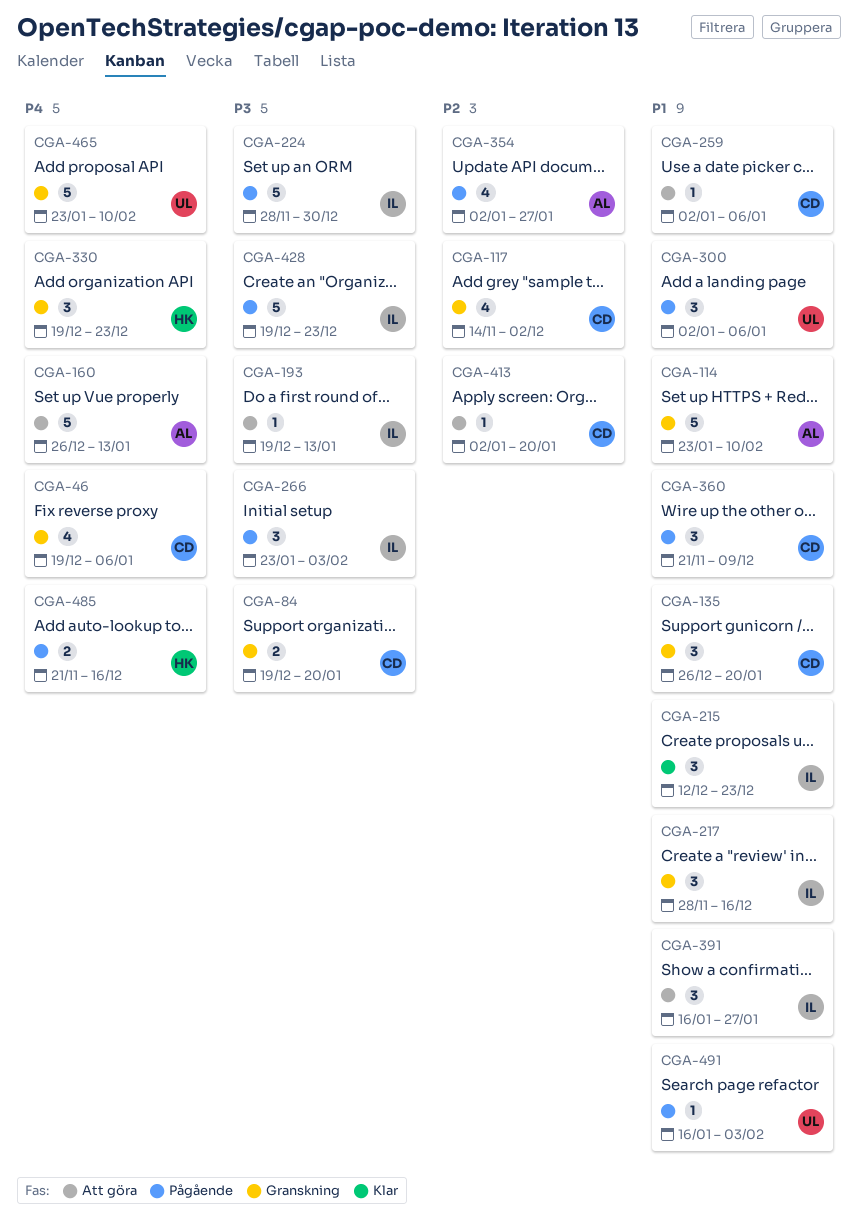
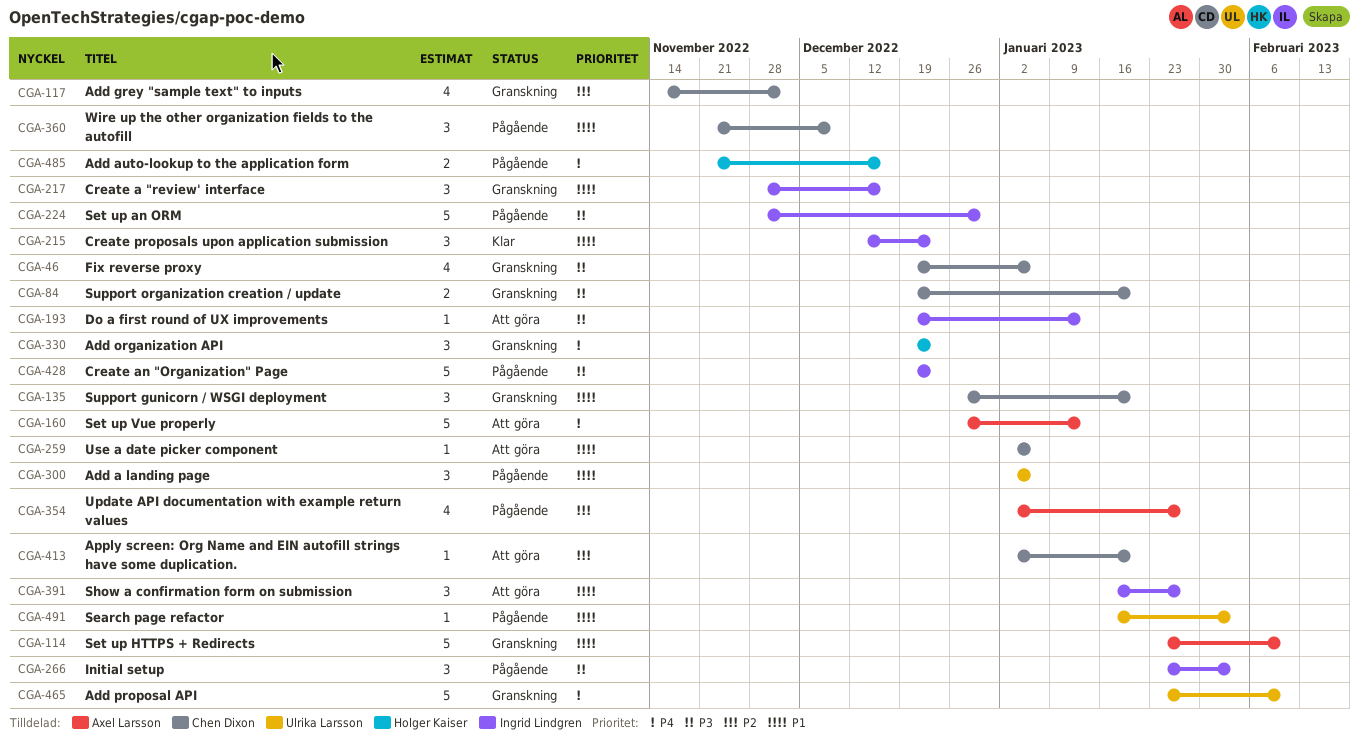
CGA-46, priority: P4 -> P3

